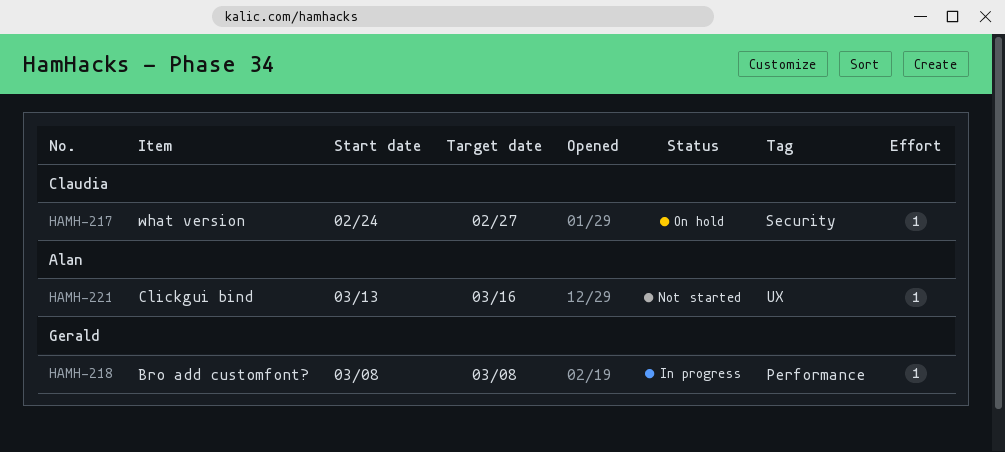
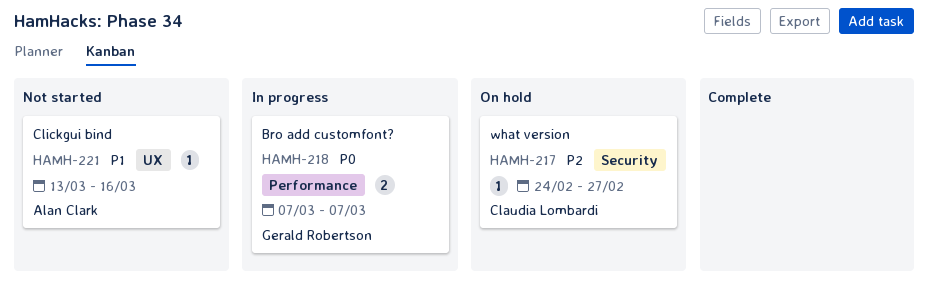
HAMH-218, estimate: 1 -> 2
HAMH-218, start: Mar 8 -> Mar 7
HAMH-218, due: Mar 8 -> Mar 7

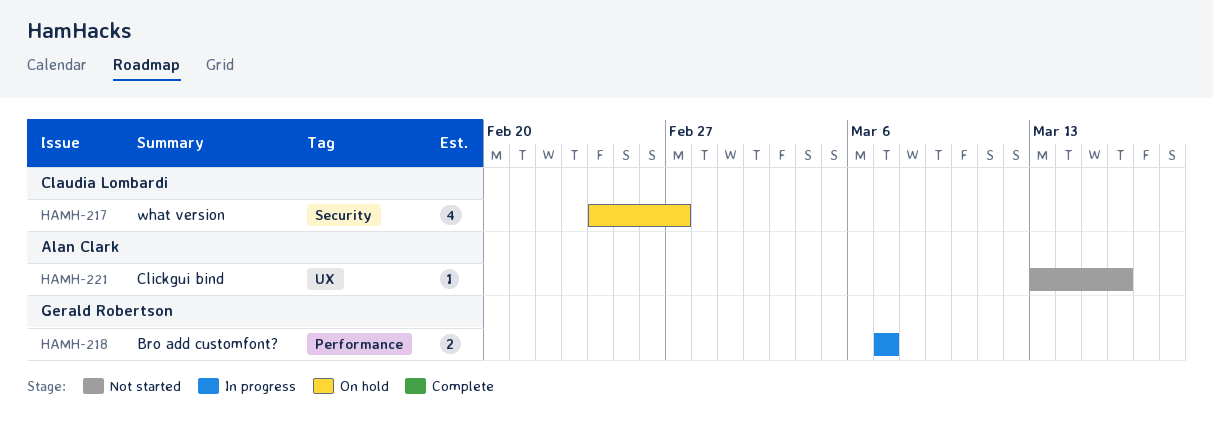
HAMH-217, estimate: 1 -> 4

